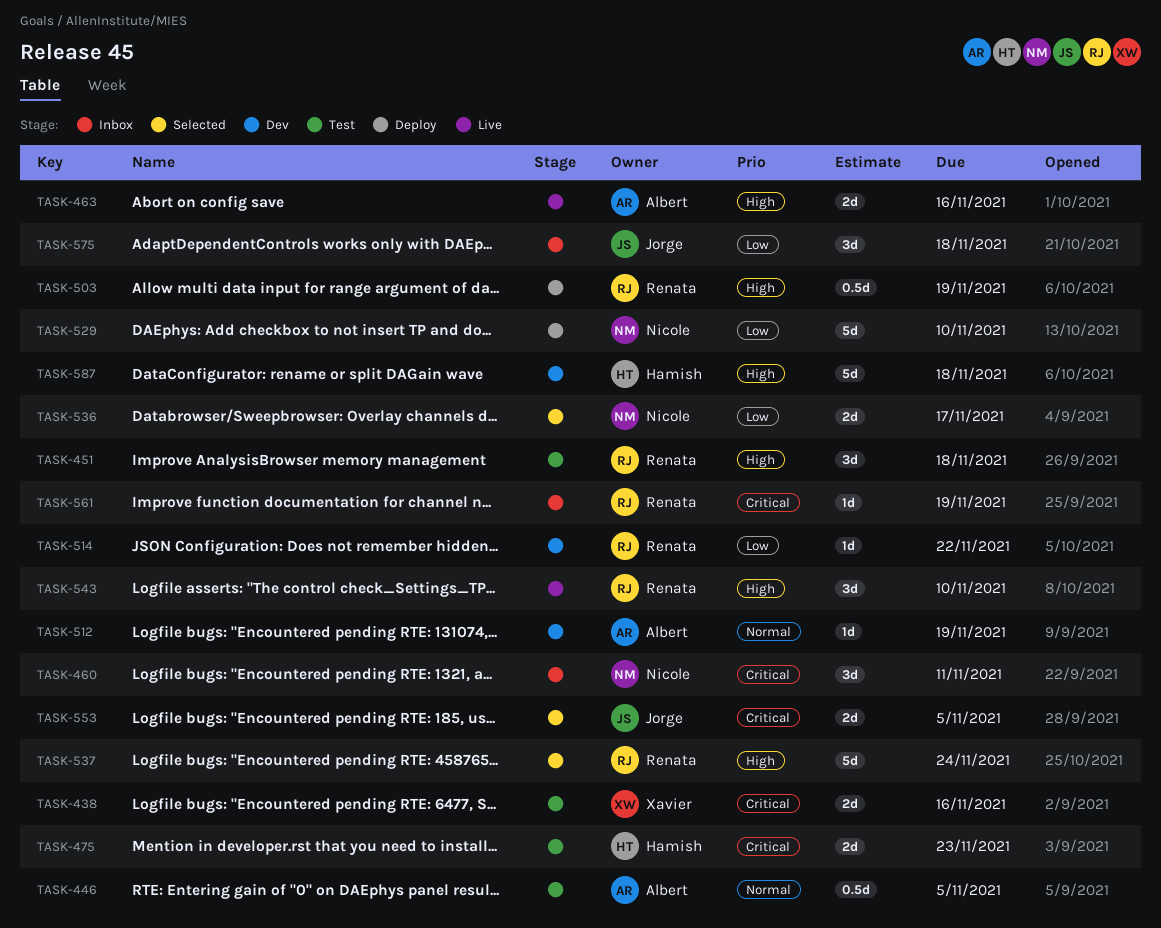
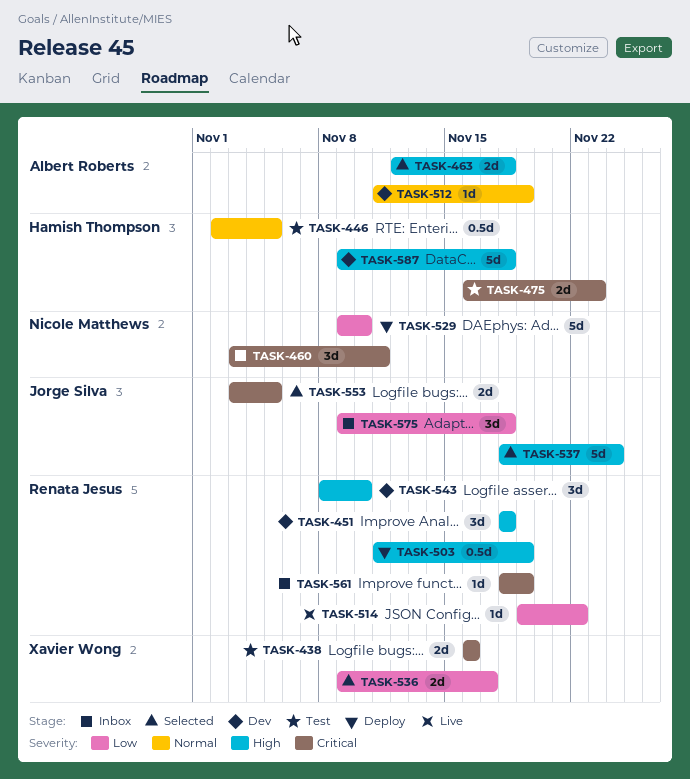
TASK-446, owner: Albert Roberts -> Hamish Thompson
TASK-451, status: Test -> Dev
TASK-463, status: Live -> Selected
TASK-463, due: Nov 16 -> Nov 18
TASK-514, status: Dev -> Live
TASK-536, owner: Nicole Matthews -> Xavier Wong
TASK-537, owner: Renata Jesus -> Jorge Silva
TASK-543, status: Live -> Dev

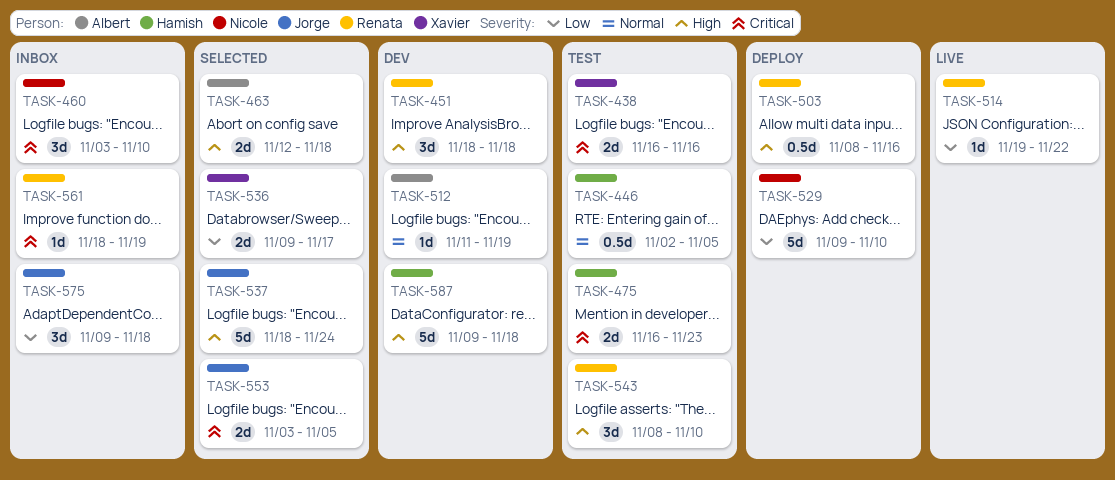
TASK-460, due: Nov 11 -> Nov 10
TASK-503, start: Nov 11 -> Nov 8
TASK-503, due: Nov 19 -> Nov 16
TASK-543, status: Dev -> Test

